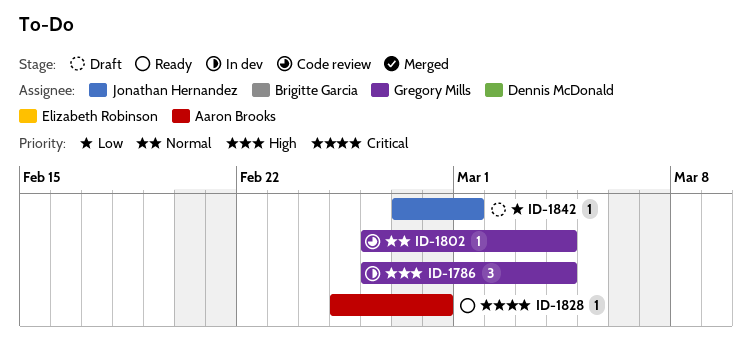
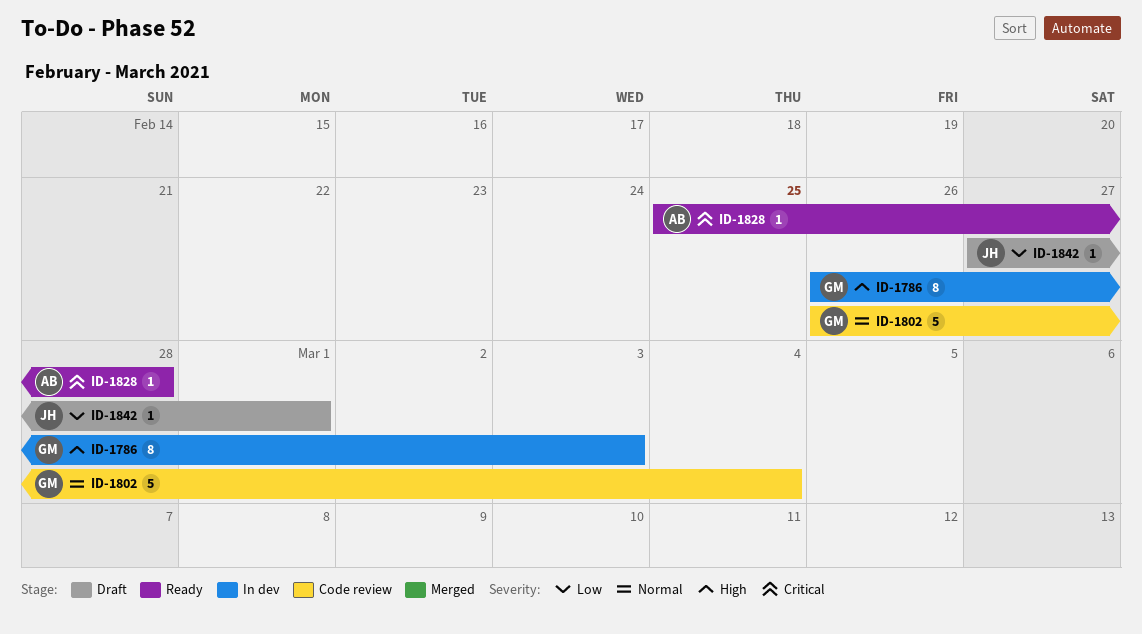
ID-1786, estimate: 3 -> 8
ID-1786, due: Mar 4 -> Mar 3
ID-1802, estimate: 1 -> 5

